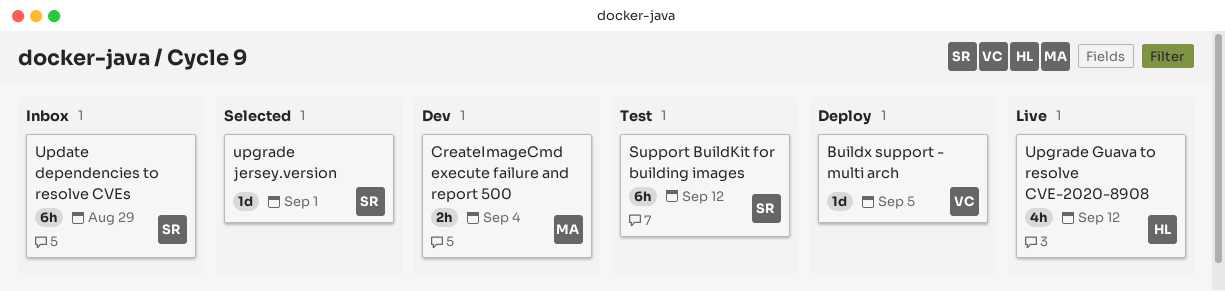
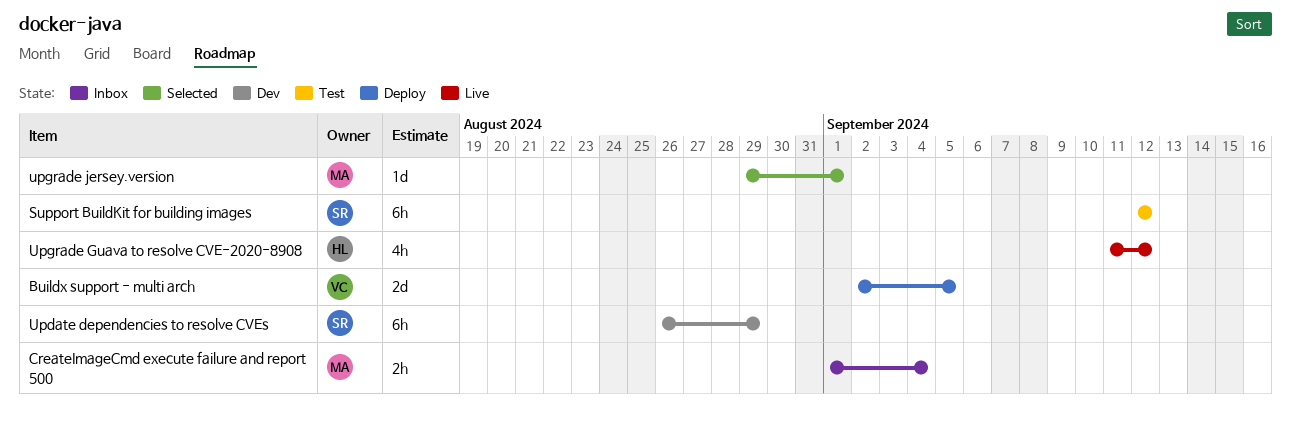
Buildx support - multi arch, estimate: 1d -> 2d
CreateImageCmd execute failure and report 500, status: Dev -> Inbox
Update dependencies to resolve CVEs, status: Inbox -> Dev
upgrade jersey.version, owner: SR -> MA

